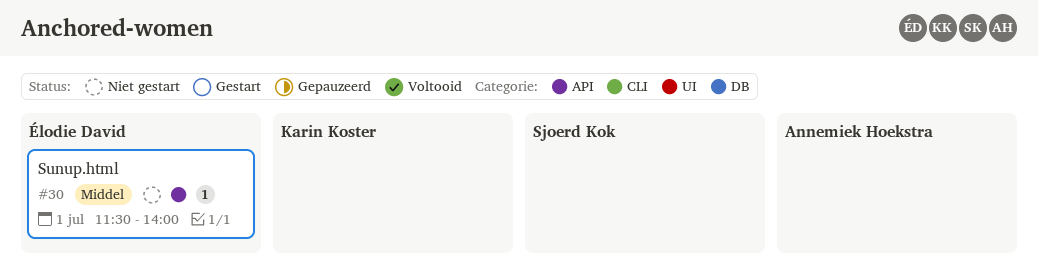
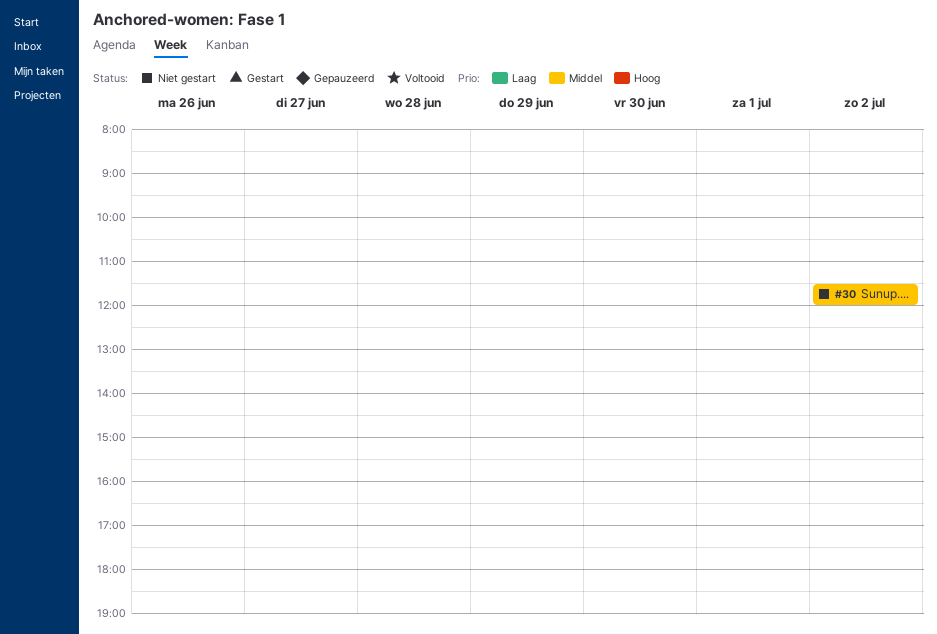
#30, day: Jul 1 -> Jul 2
#30, ends: 14:00 -> 12:00

